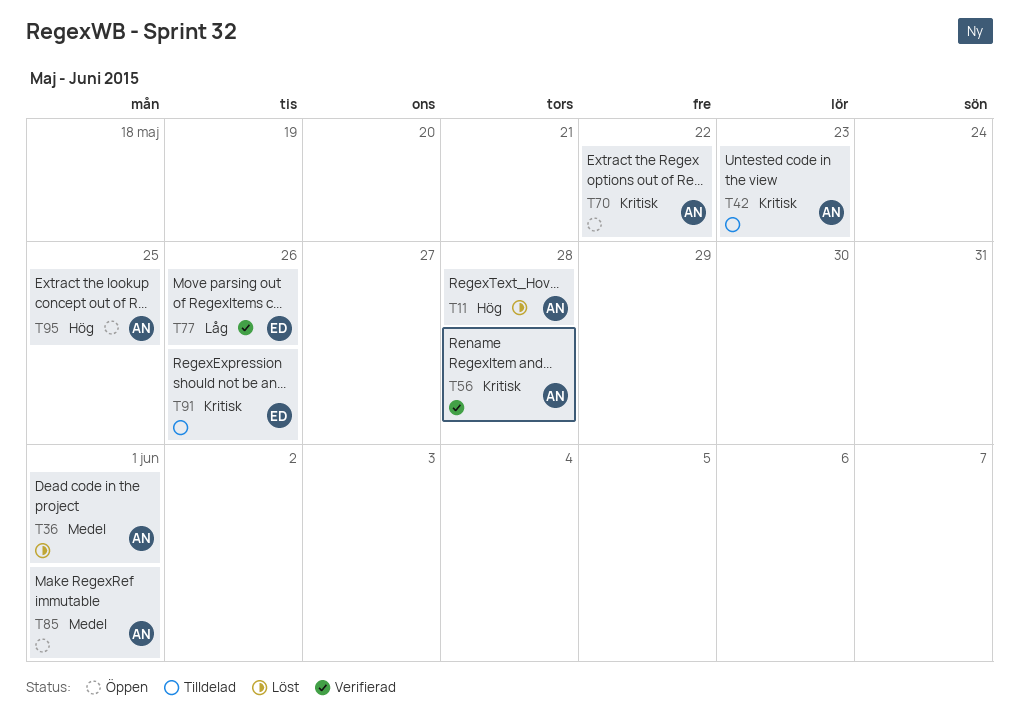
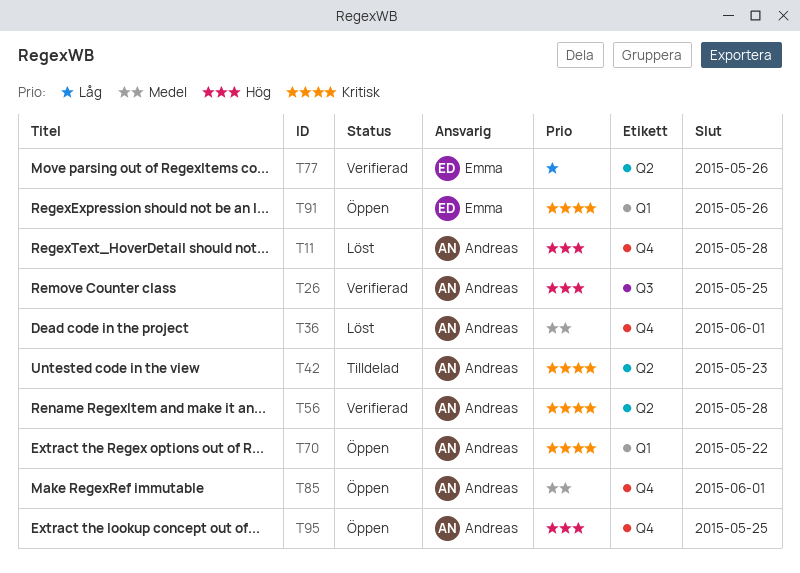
T26: none -> present
T91, status: Tilldelad -> Öppen

